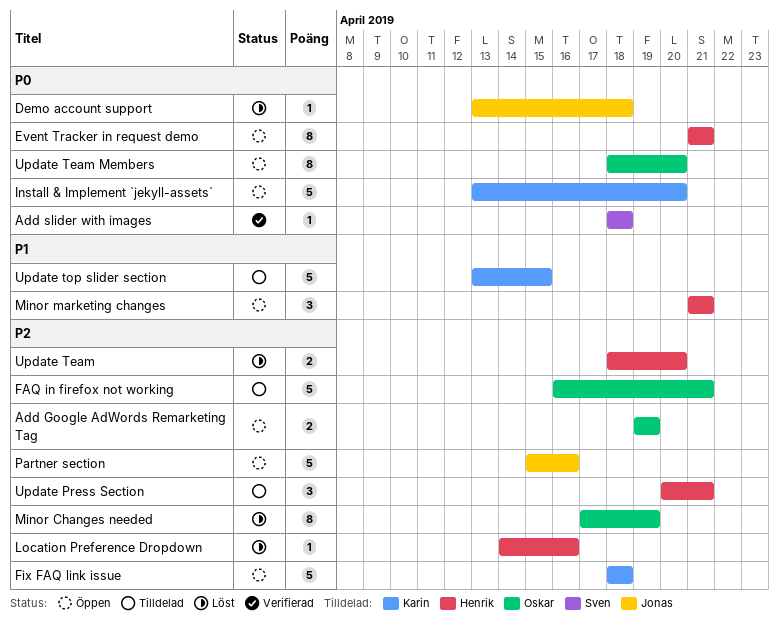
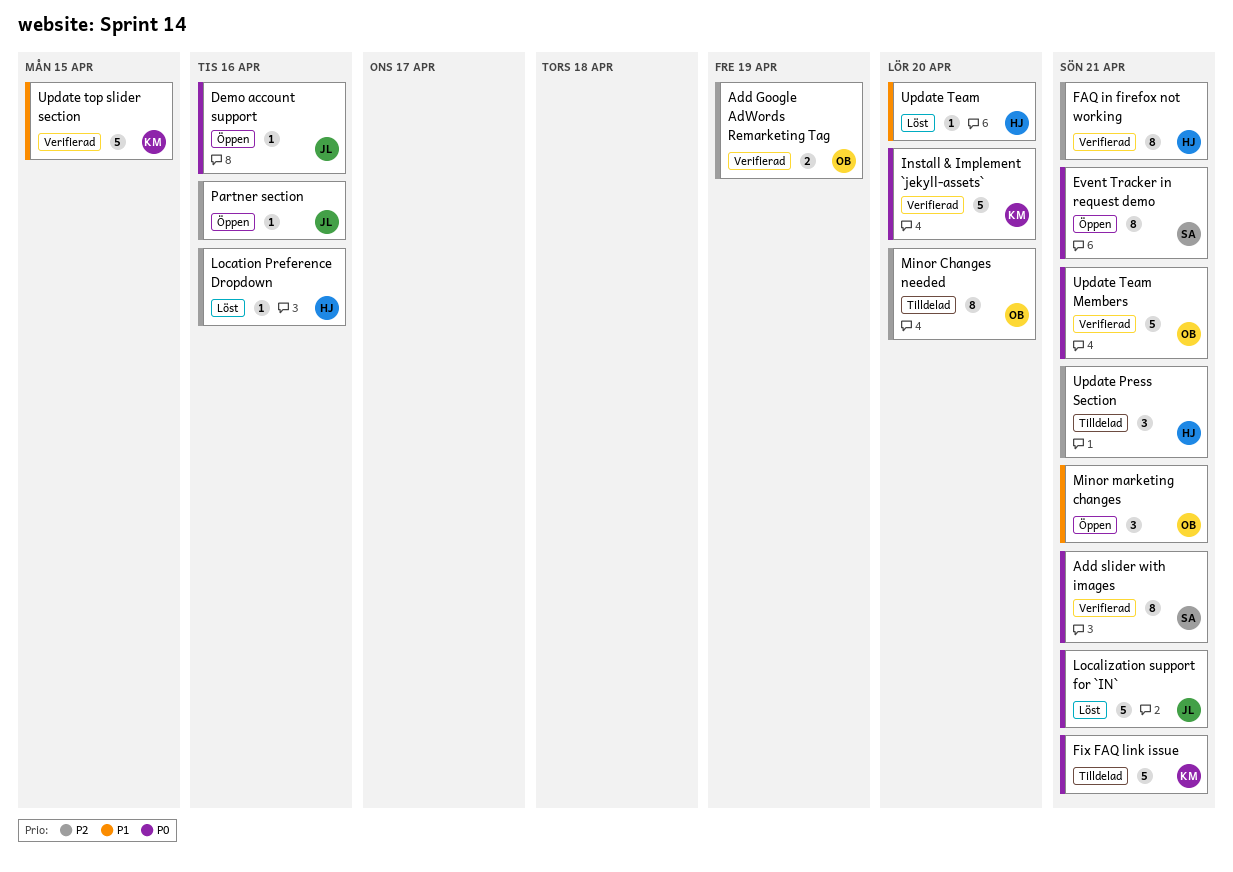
Add Google AdWords Remarketing Tag, status: Öppen -> Verifierad
Add slider with images, estimate: 1 -> 8
Add slider with images, due: Apr 18 -> Apr 21
Demo account support, status: Löst -> Öppen
Demo account support, due: Apr 18 -> Apr 16
Event Tracker in request demo, owner: Henrik -> Sven
FAQ in firefox not working, status: Tilldelad -> Verifierad
FAQ in firefox not working, owner: Oskar -> Henrik
FAQ in firefox not working, estimate: 5 -> 8
Fix FAQ link issue, status: Öppen -> Tilldelad
Fix FAQ link issue, priority: P2 -> P0
Fix FAQ link issue, due: Apr 18 -> Apr 21
Install & Implement `jekyll-assets`, status: Öppen -> Verifierad
Localization support for `IN`: none -> present
Minor Changes needed, status: Löst -> Tilldelad
Minor Changes needed, due: Apr 19 -> Apr 20
Minor marketing changes, owner: Henrik -> Oskar
Partner section, estimate: 5 -> 1
Update Team, priority: P2 -> P1
Update Team, estimate: 2 -> 1
Update Team Members, status: Öppen -> Verifierad
Update Team Members, estimate: 8 -> 5
Update Team Members, due: Apr 20 -> Apr 21
Update top slider section, status: Tilldelad -> Verifierad

